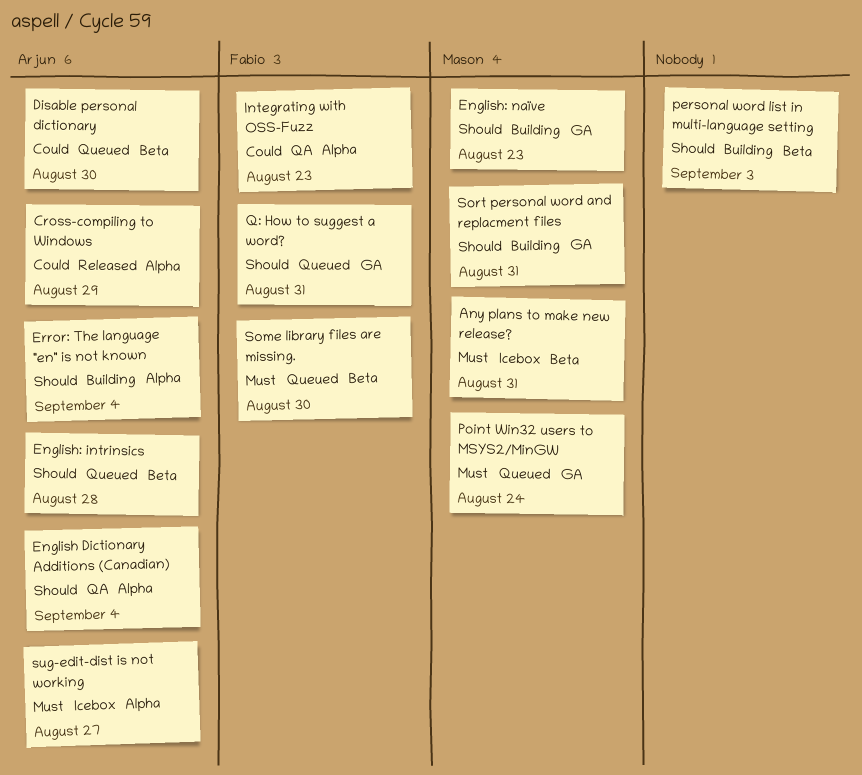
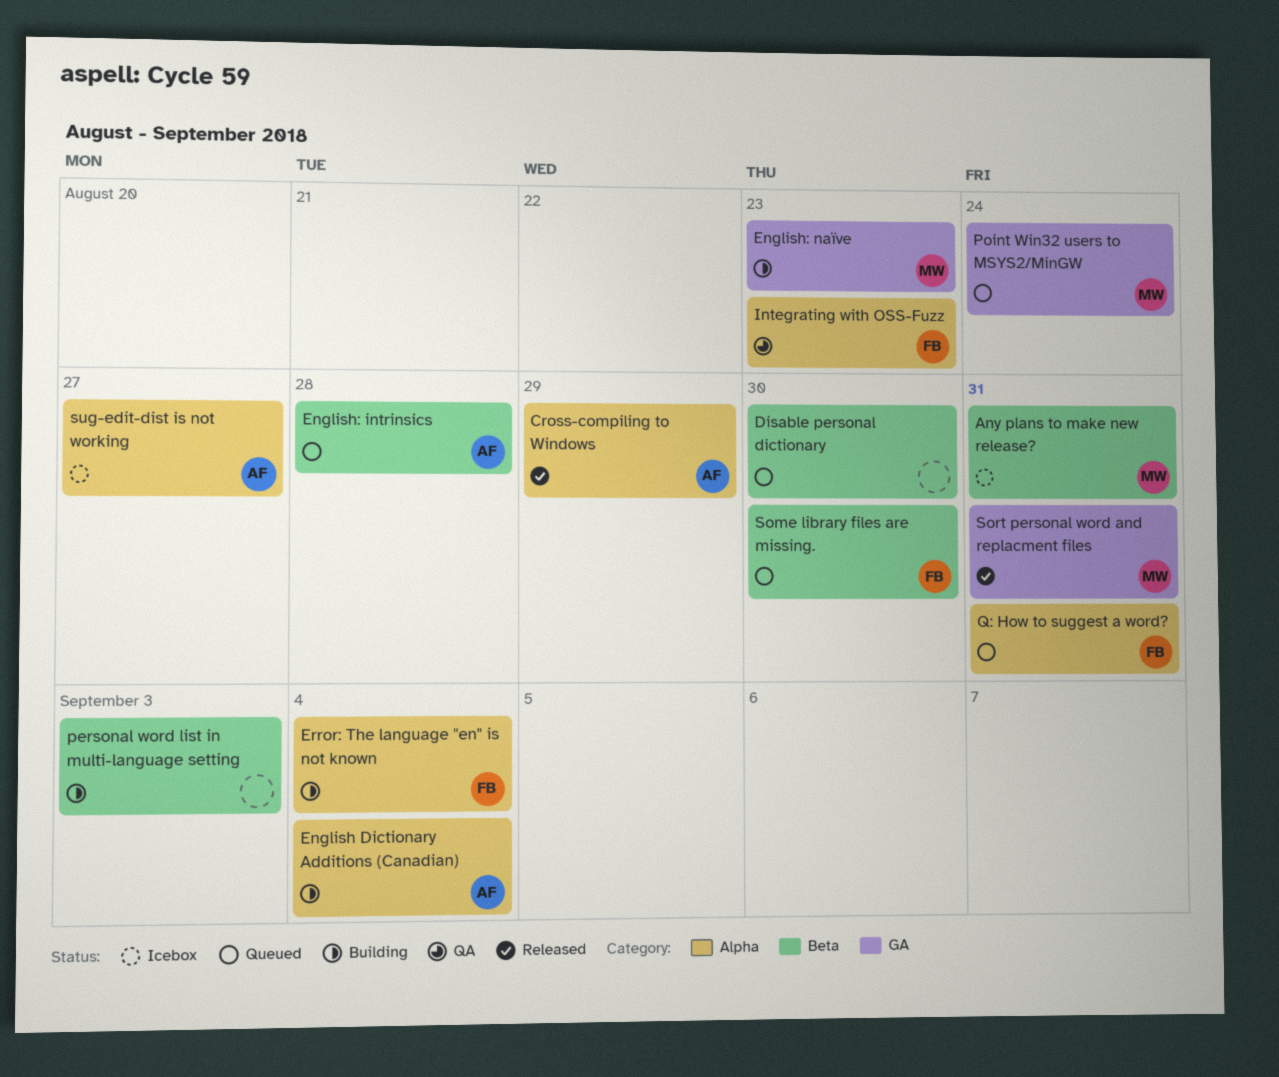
Disable personal dictionary, owner: Arjun -> none
English Dictionary Additions (Canadian), status: QA -> Building
Error: The language "en" is not known, owner: Arjun -> Fabio
Q: How to suggest a word?, label: GA -> Alpha
Sort personal word and replacment files, status: Building -> Released

